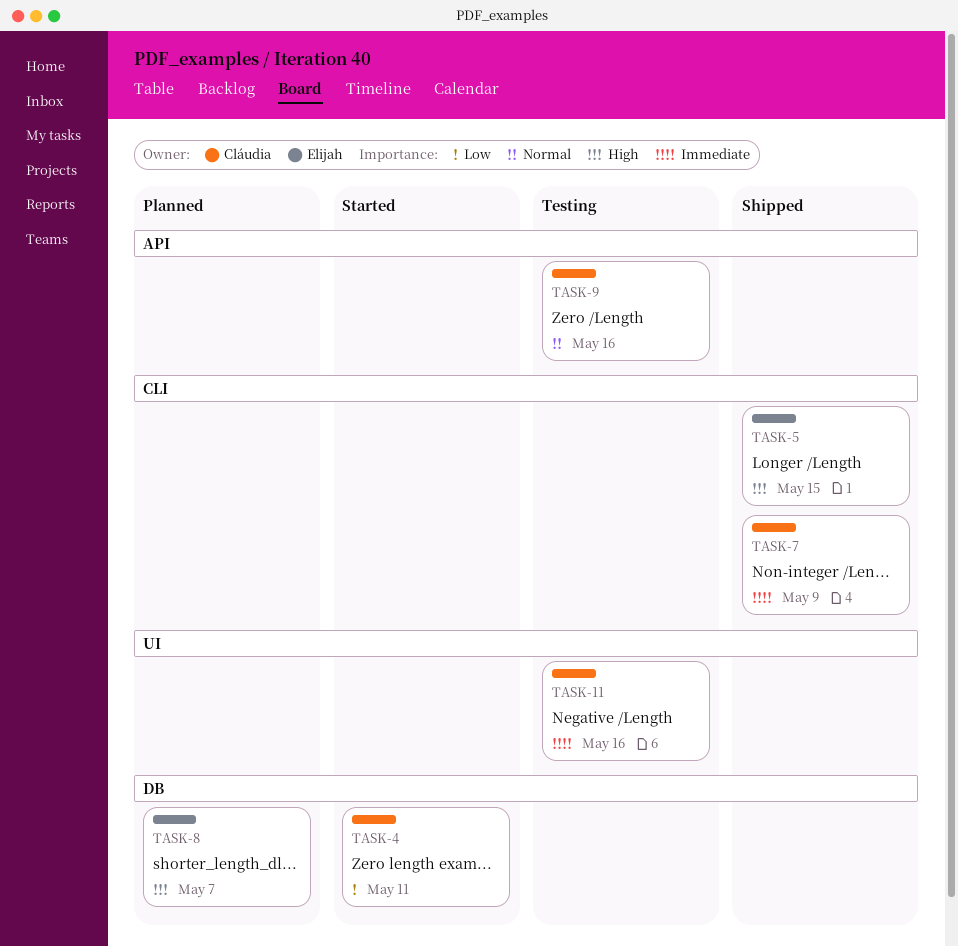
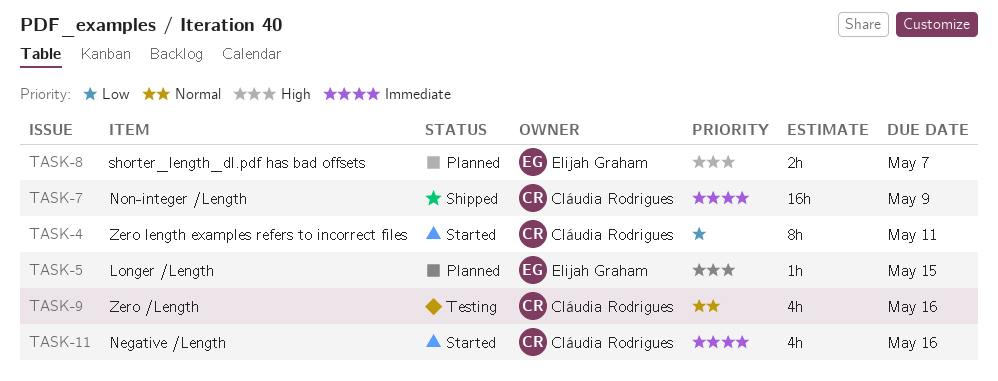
TASK-5, status: Shipped -> Planned
TASK-11, status: Testing -> Started

